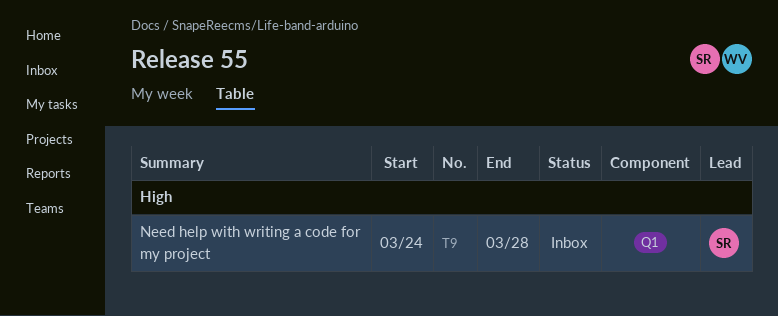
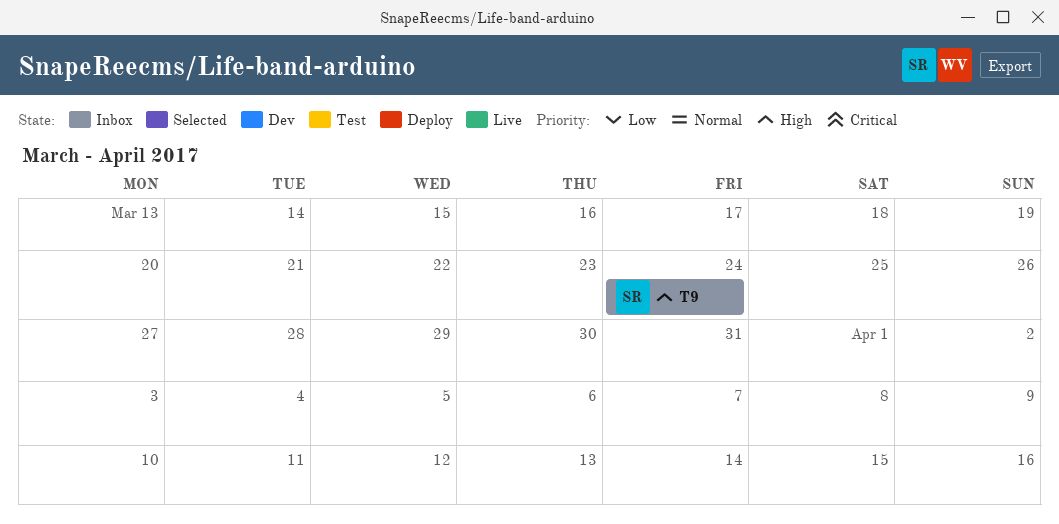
T9, due: Mar 28 -> Mar 24

